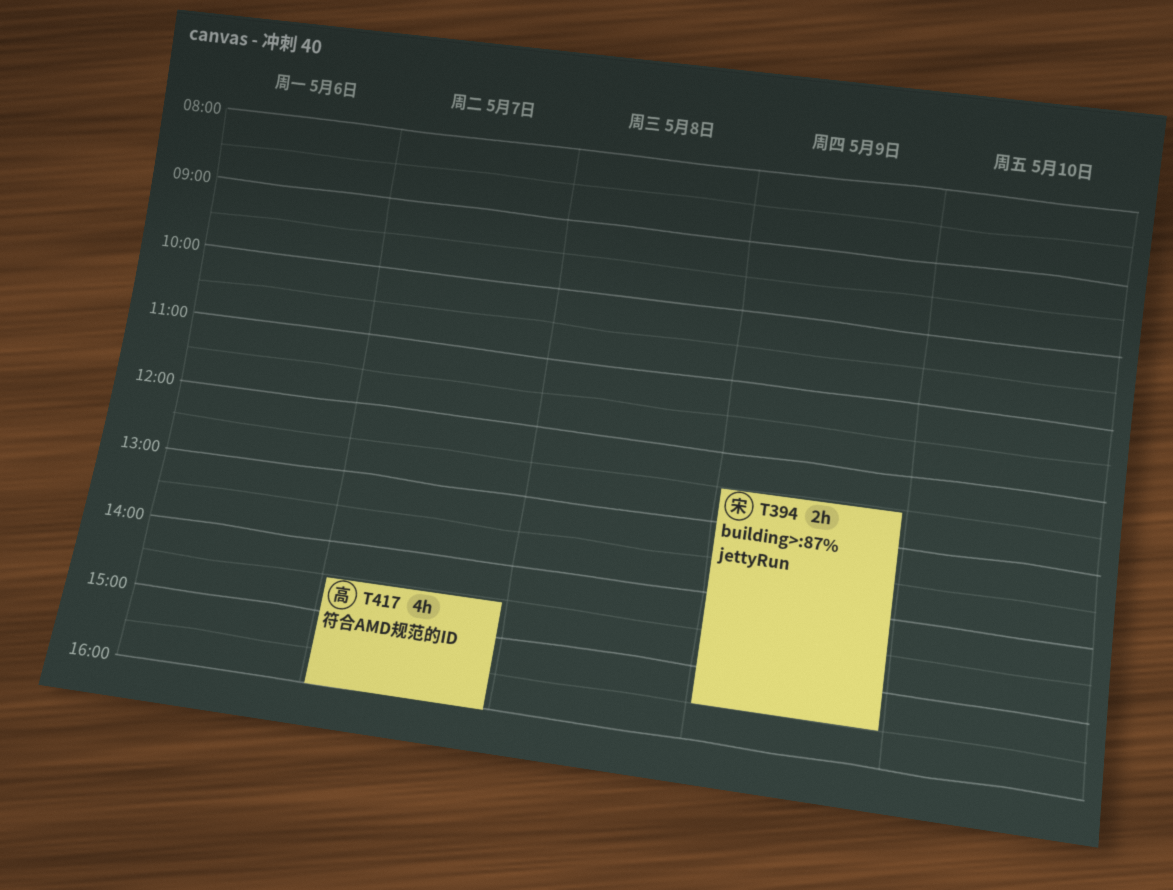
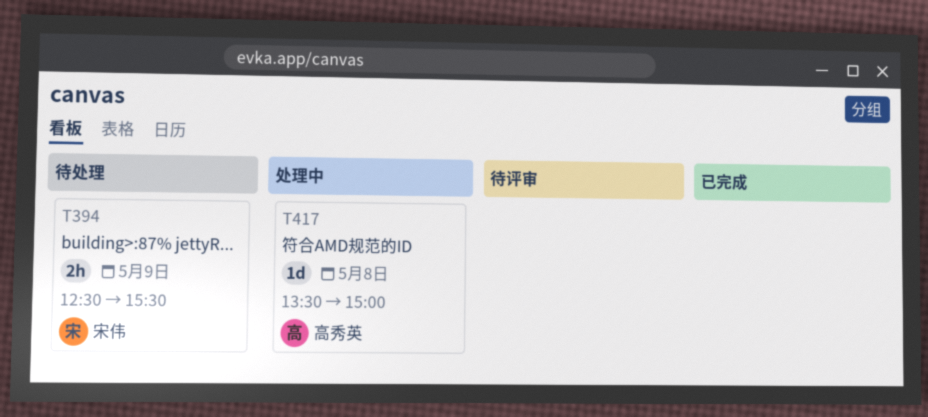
T417, estimate: 4h -> 1d
T417, day: May 7 -> May 8
T417, begins: 14:30 -> 13:30
T417, ends: 16:00 -> 15:00

